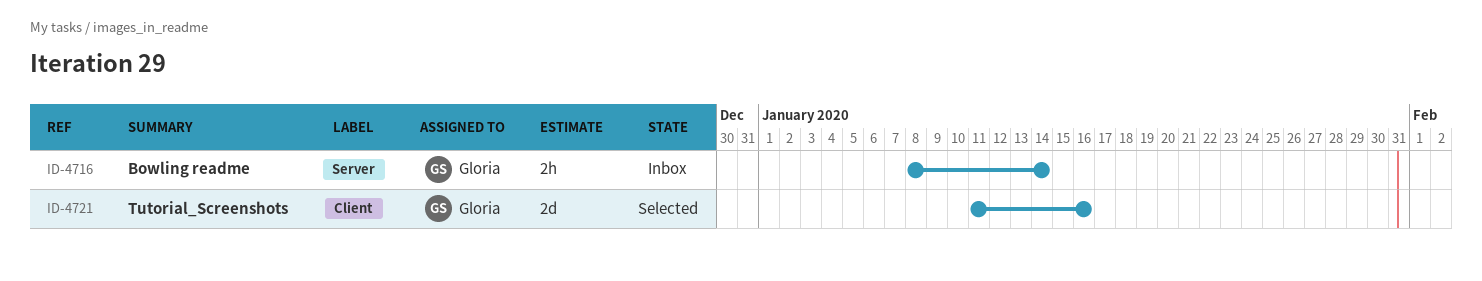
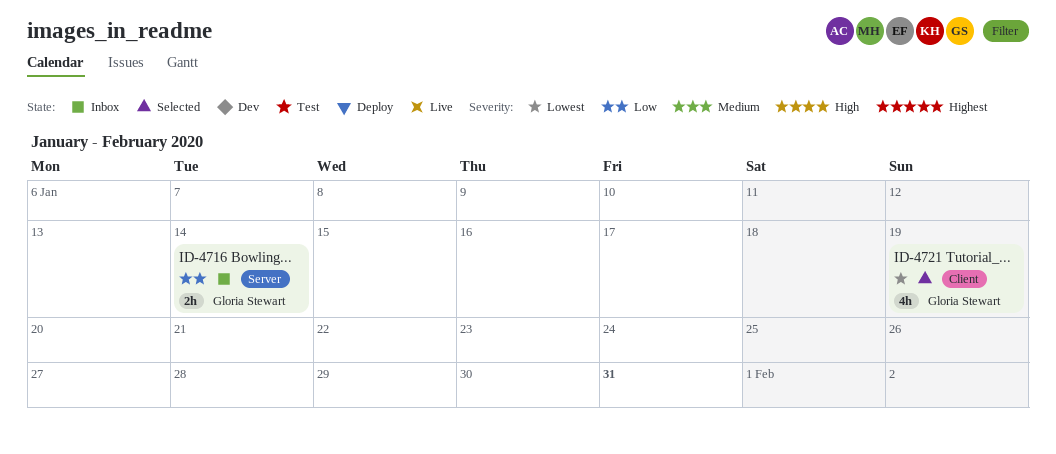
ID-4721, estimate: 2d -> 4h
ID-4721, due: Jan 16 -> Jan 19

